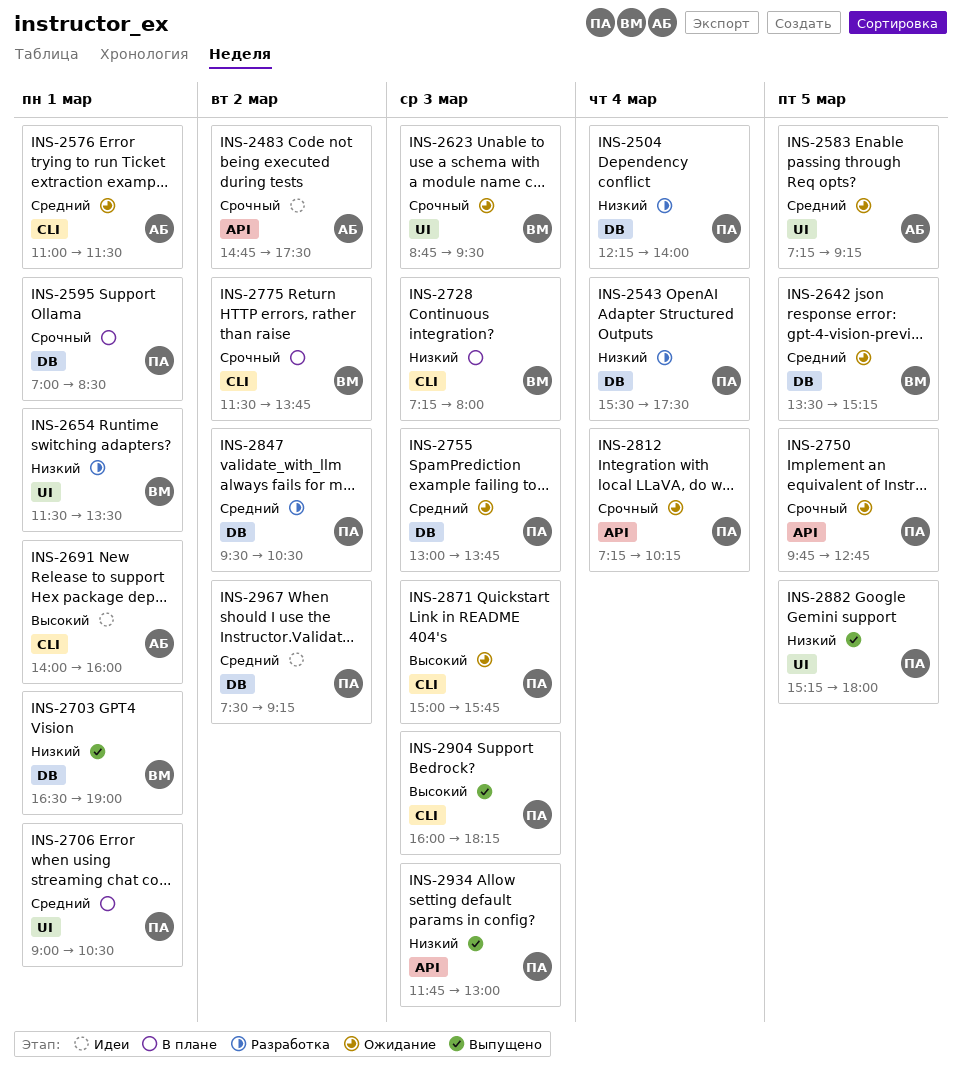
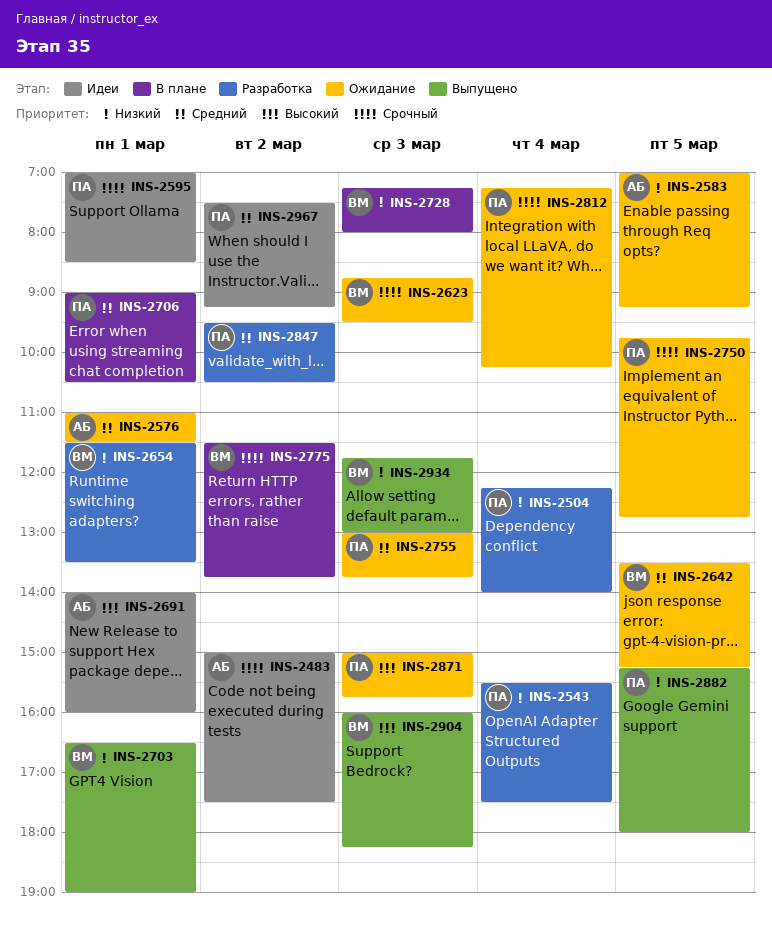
INS-2483, begins: 14:45 -> 15:00
INS-2583, priority: Средний -> Низкий
INS-2583, begins: 07:15 -> 07:00
INS-2595, status: В плане -> Идеи
INS-2904, owner: ПА -> ВМ
INS-2934, owner: ПА -> ВМ

